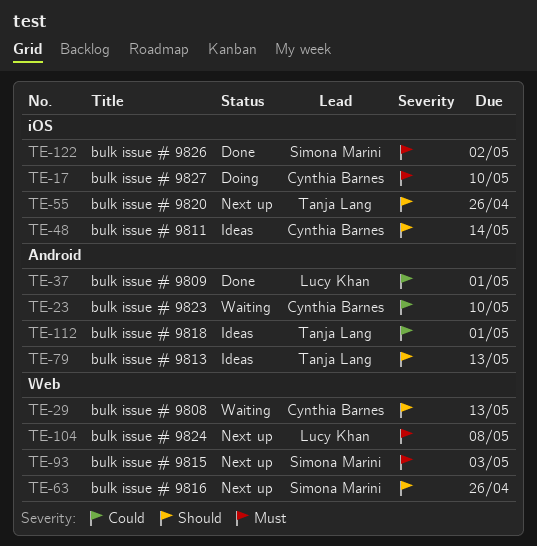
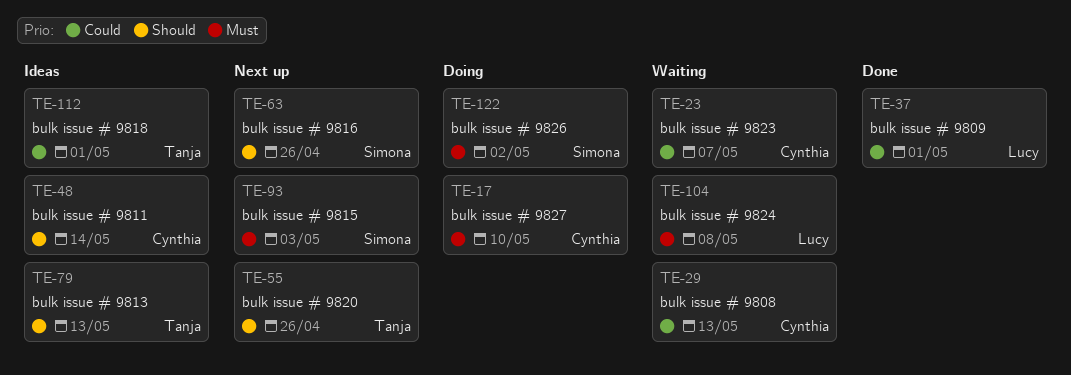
TE-23, due: May 10 -> May 7
TE-29, priority: Should -> Could
TE-104, status: Next up -> Waiting
TE-122, status: Done -> Doing

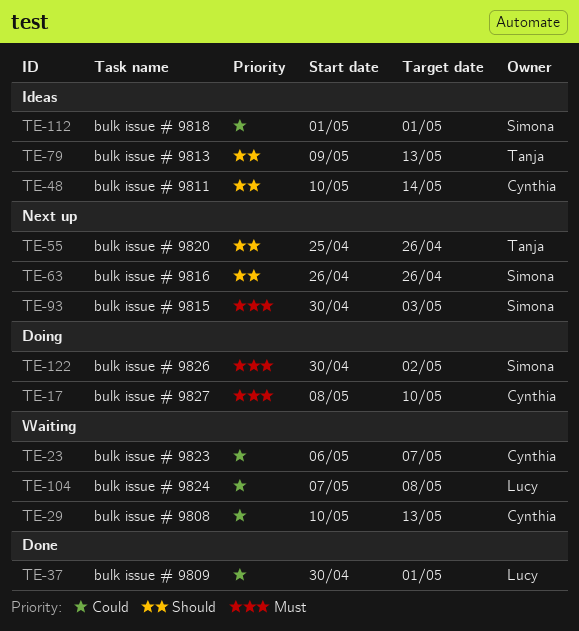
TE-104, priority: Must -> Could
TE-112, owner: Tanja -> Simona

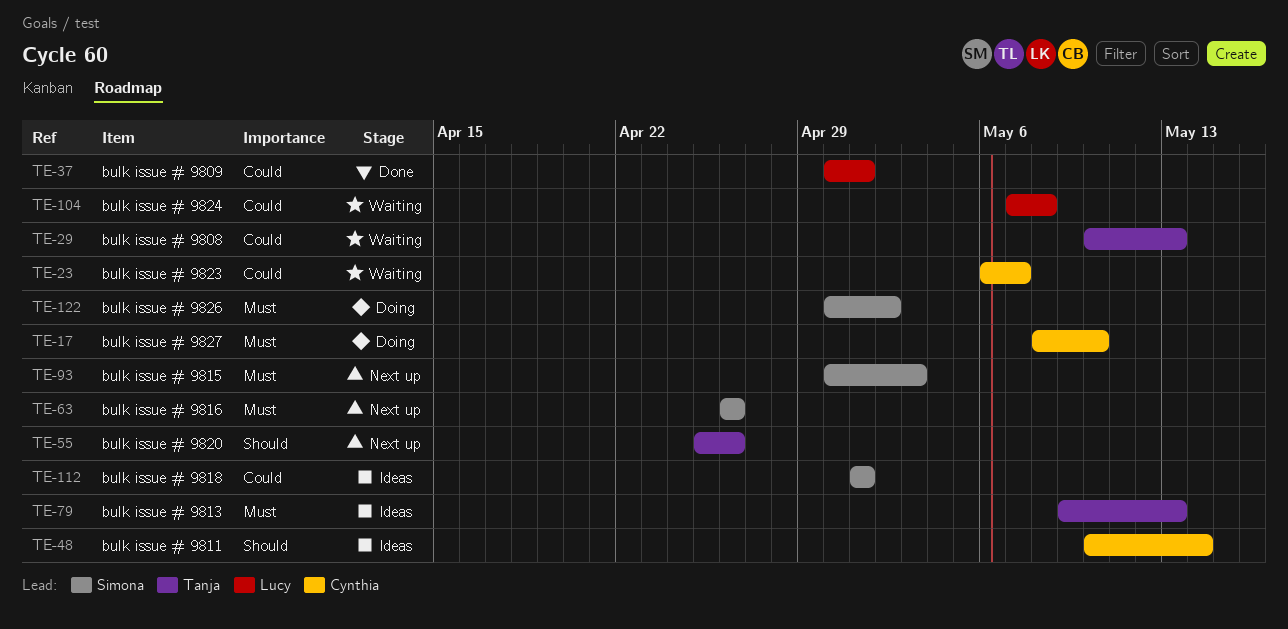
TE-29, owner: Cynthia -> Tanja
TE-63, priority: Should -> Must
TE-79, priority: Should -> Must

